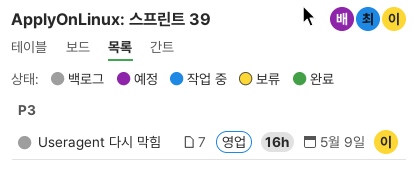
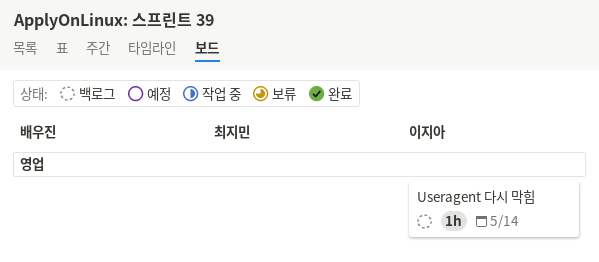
Useragent 다시 막힘, estimate: 16h -> 1h
Useragent 다시 막힘, due: May 9 -> May 14

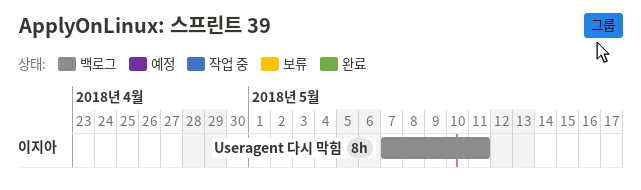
Useragent 다시 막힘, estimate: 1h -> 8h
Useragent 다시 막힘, due: May 14 -> May 11

